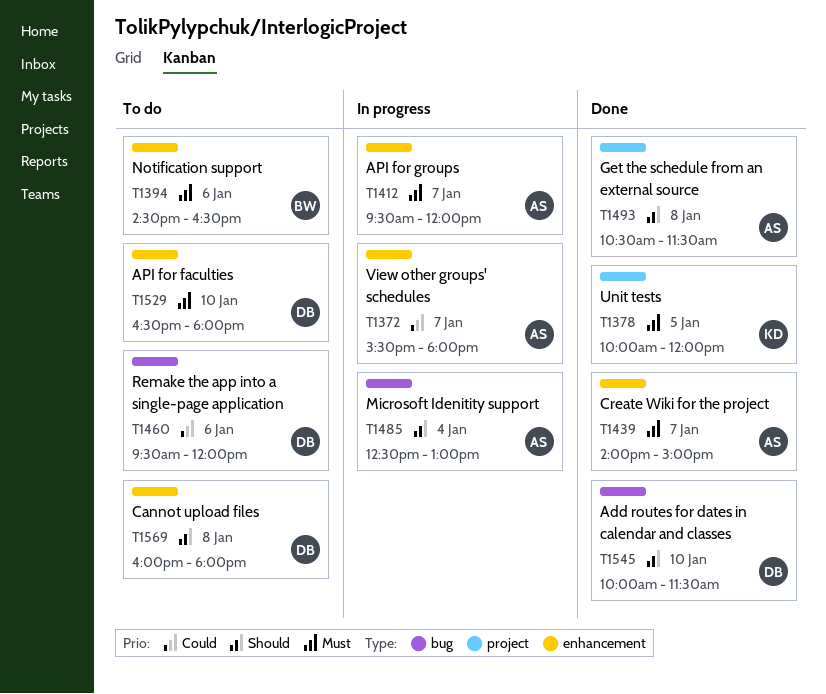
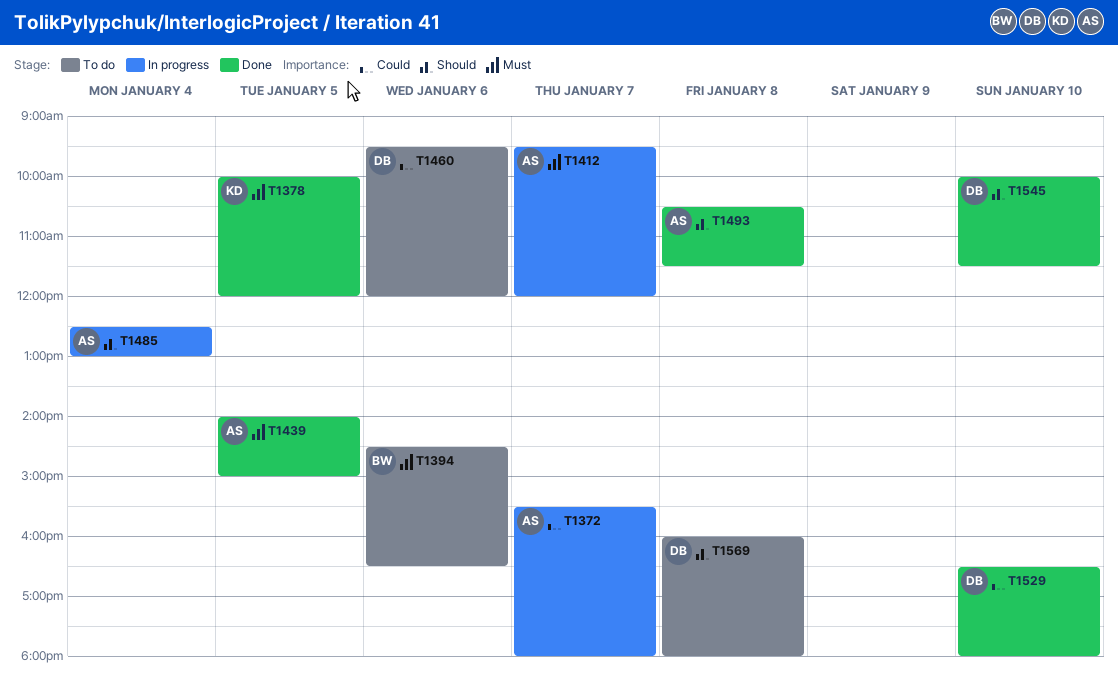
T1439, day: Jan 7 -> Jan 5
T1529, status: To do -> Done
T1529, priority: Must -> Could

